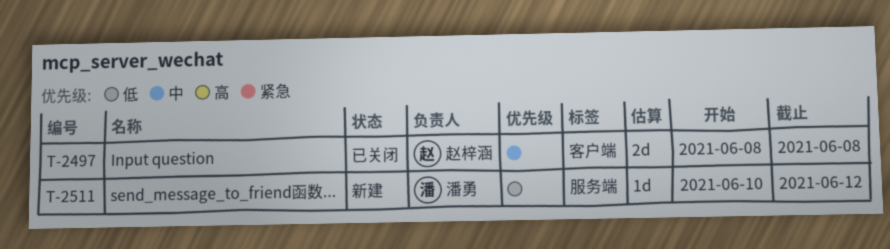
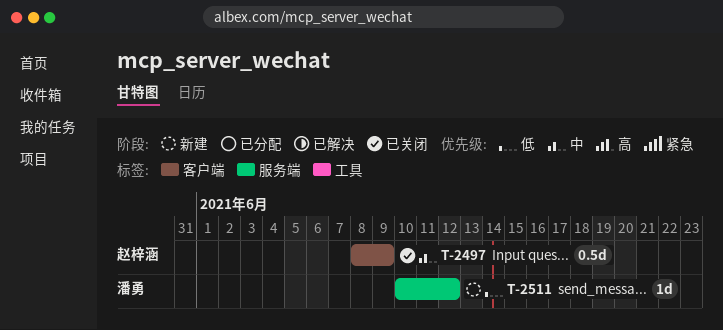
T-2497, estimate: 2d -> 0.5d
T-2497, due: Jun 8 -> Jun 9

